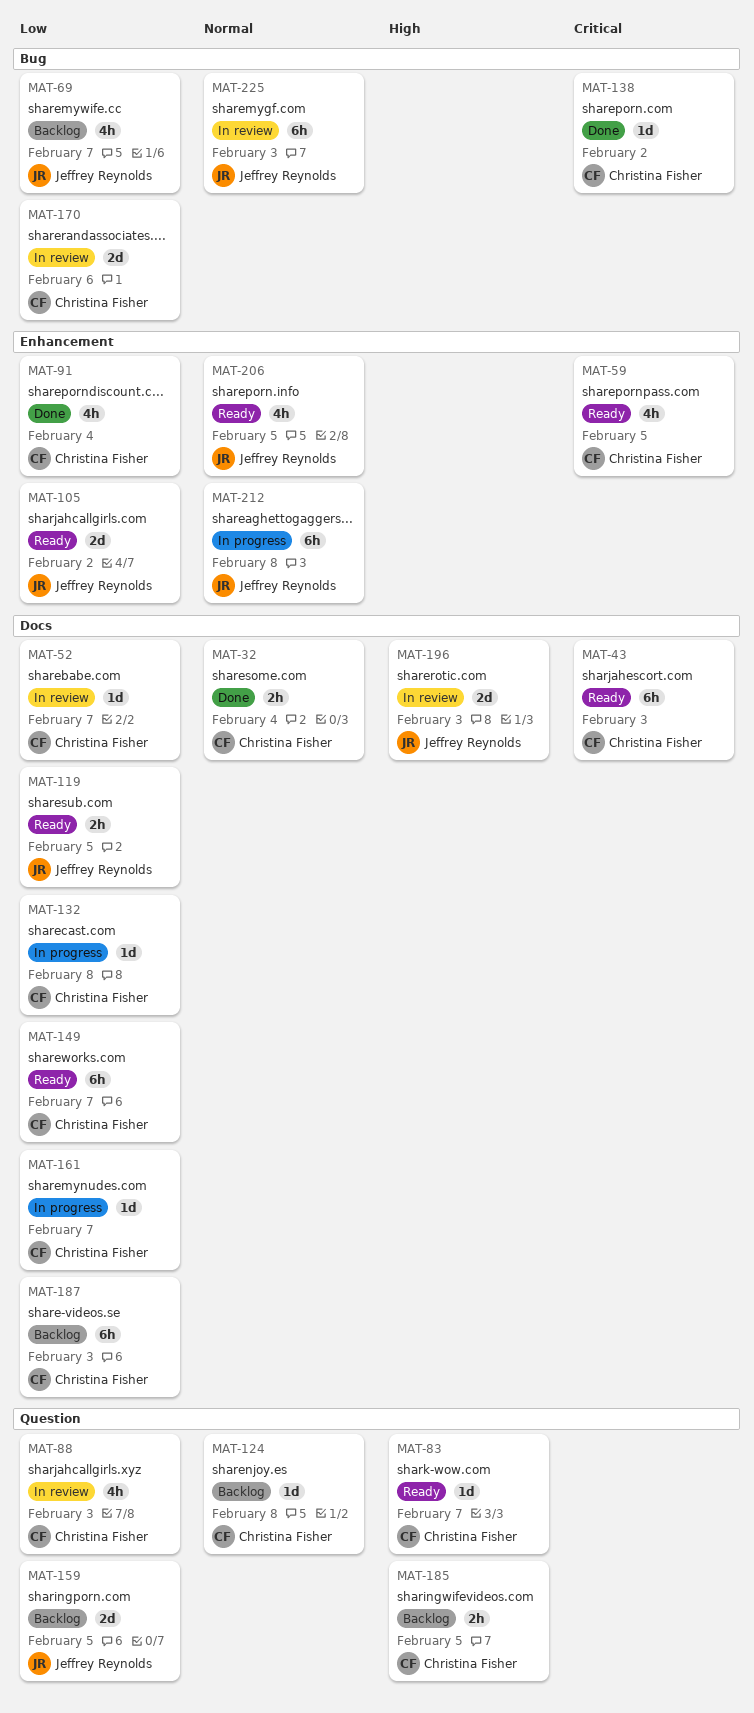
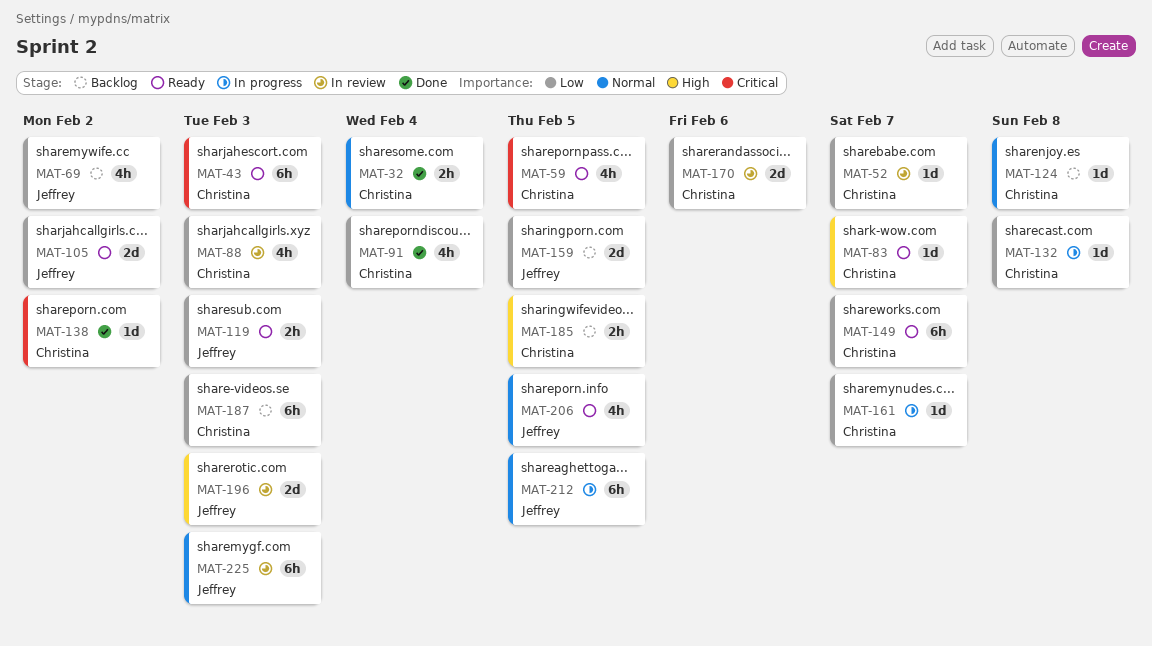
MAT-69, due: Feb 7 -> Feb 2
MAT-119, due: Feb 5 -> Feb 3
MAT-212, due: Feb 8 -> Feb 5

